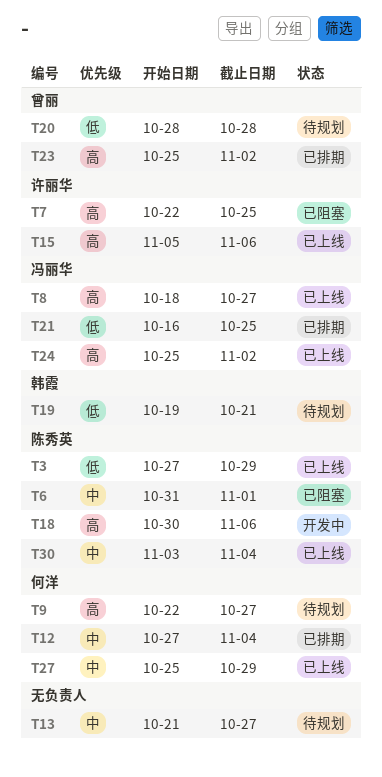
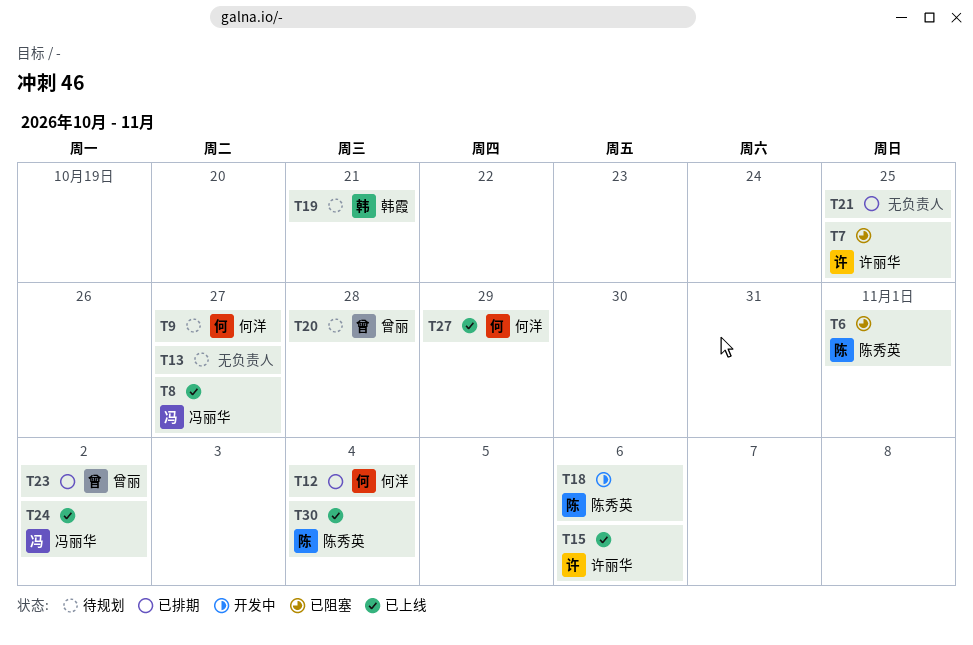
T3: present -> none
T21, owner: 冯丽华 -> none

